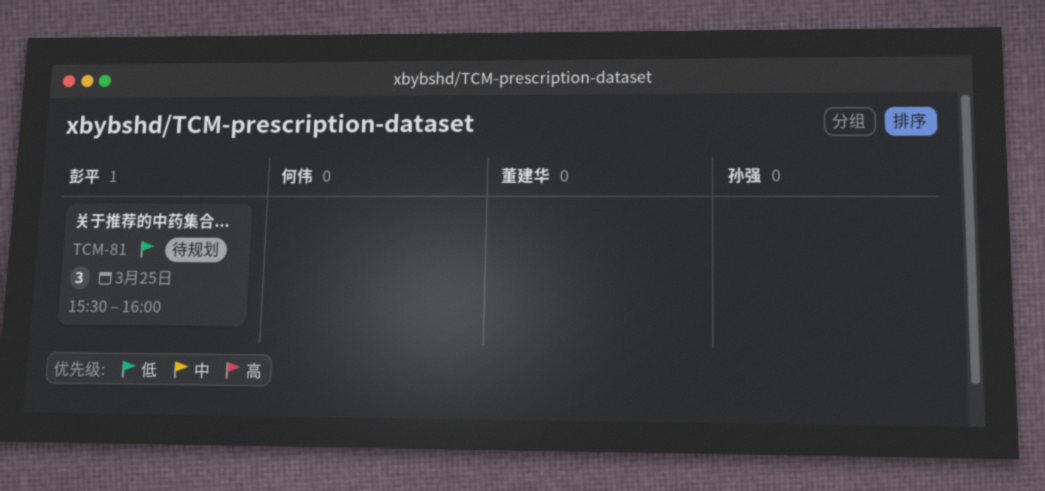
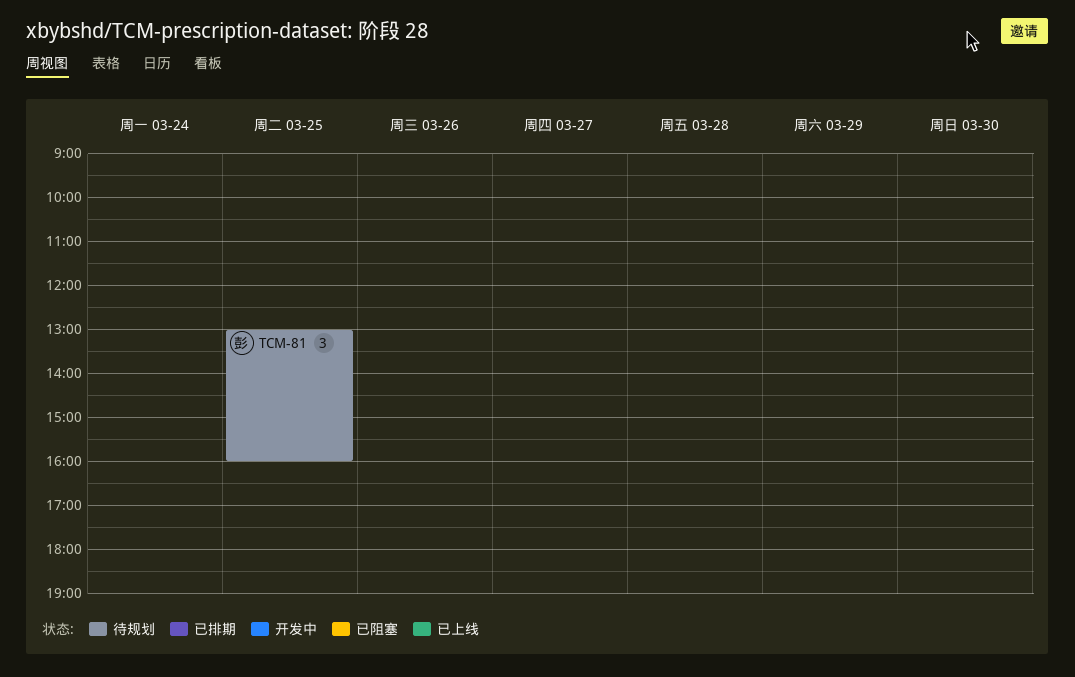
TCM-81, begins: 15:30 -> 13:00

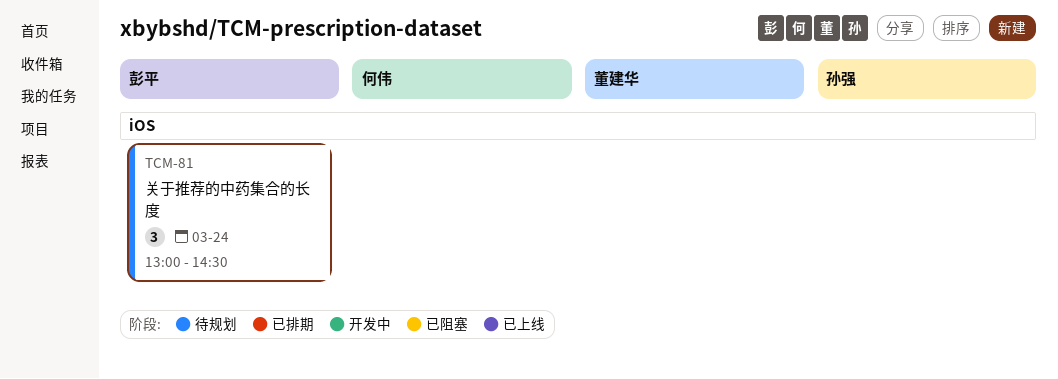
TCM-81, day: Mar 25 -> Mar 24
TCM-81, ends: 16:00 -> 14:30

